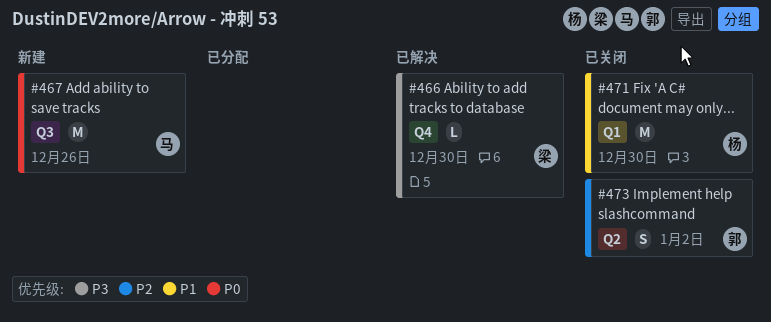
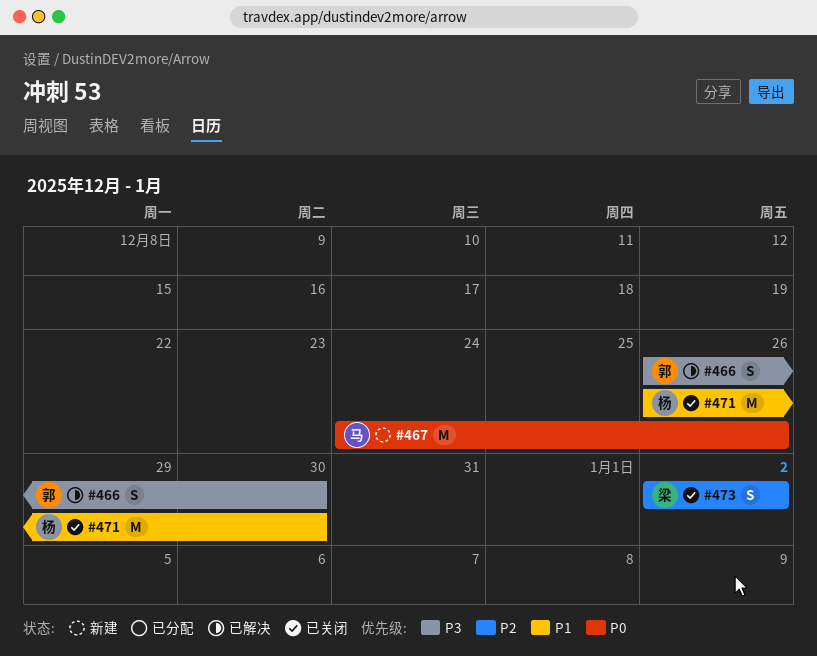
#466, owner: 梁 -> 郭
#466, estimate: L -> S
#473, owner: 郭 -> 梁

